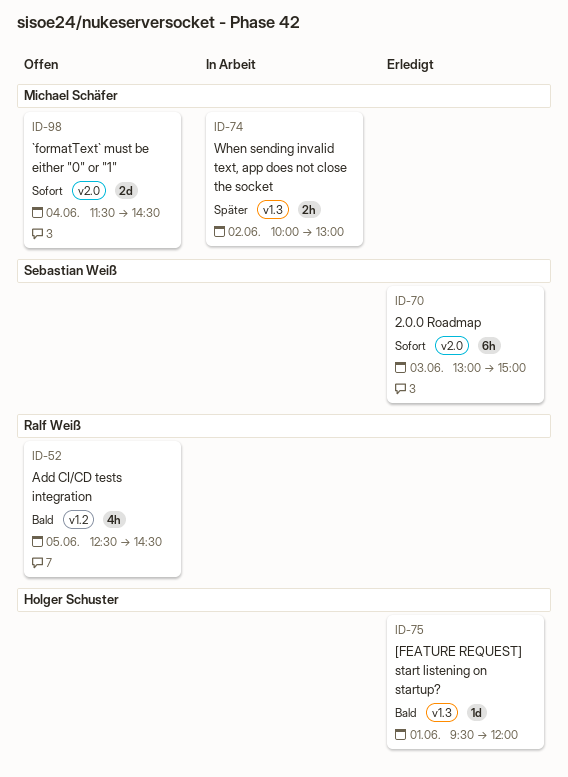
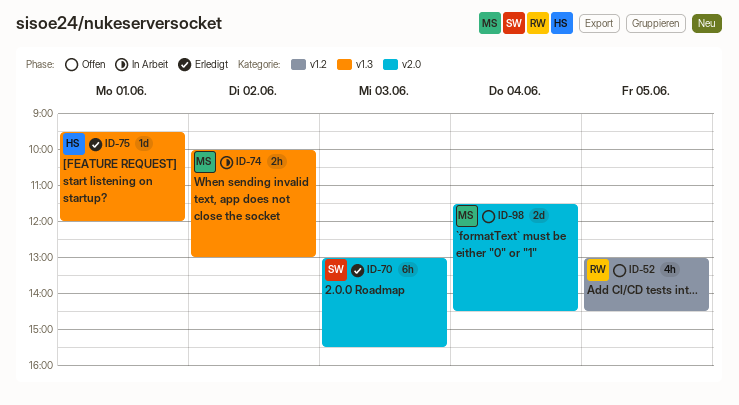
ID-52, begins: 12:30 -> 13:00
ID-70, ends: 15:00 -> 15:30

